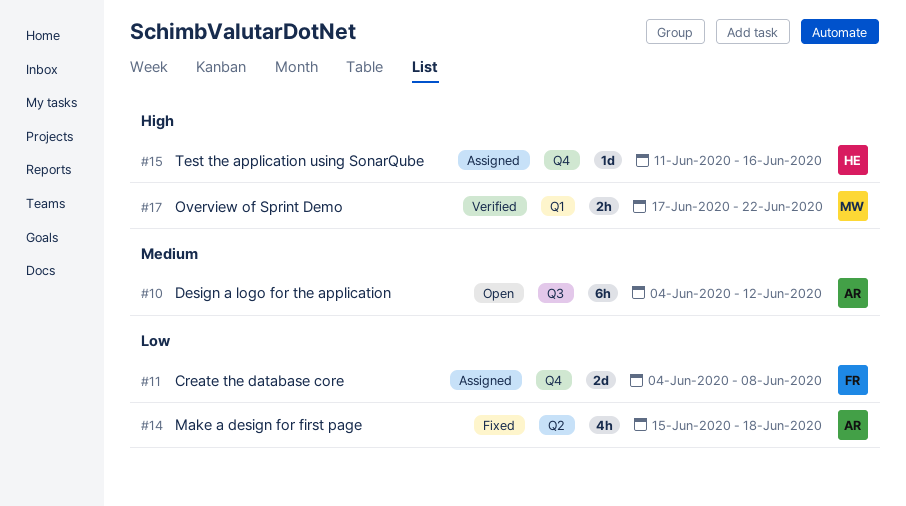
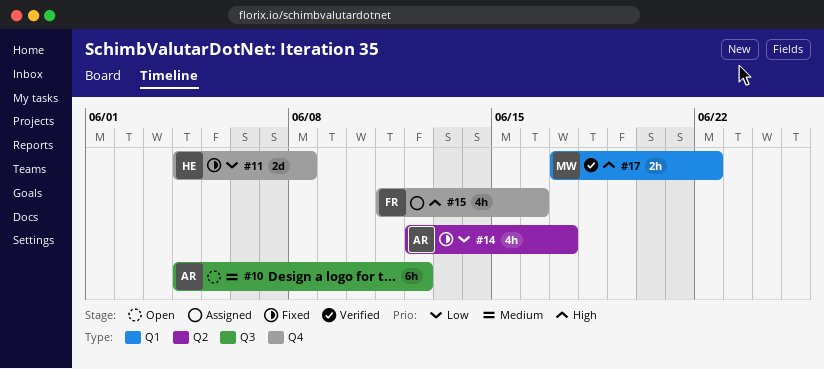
#11, status: Assigned -> Fixed
#11, owner: FR -> HE
#14, start: Jun 15 -> Jun 12
#14, due: Jun 18 -> Jun 17
#15, owner: HE -> FR
#15, estimate: 1d -> 4h

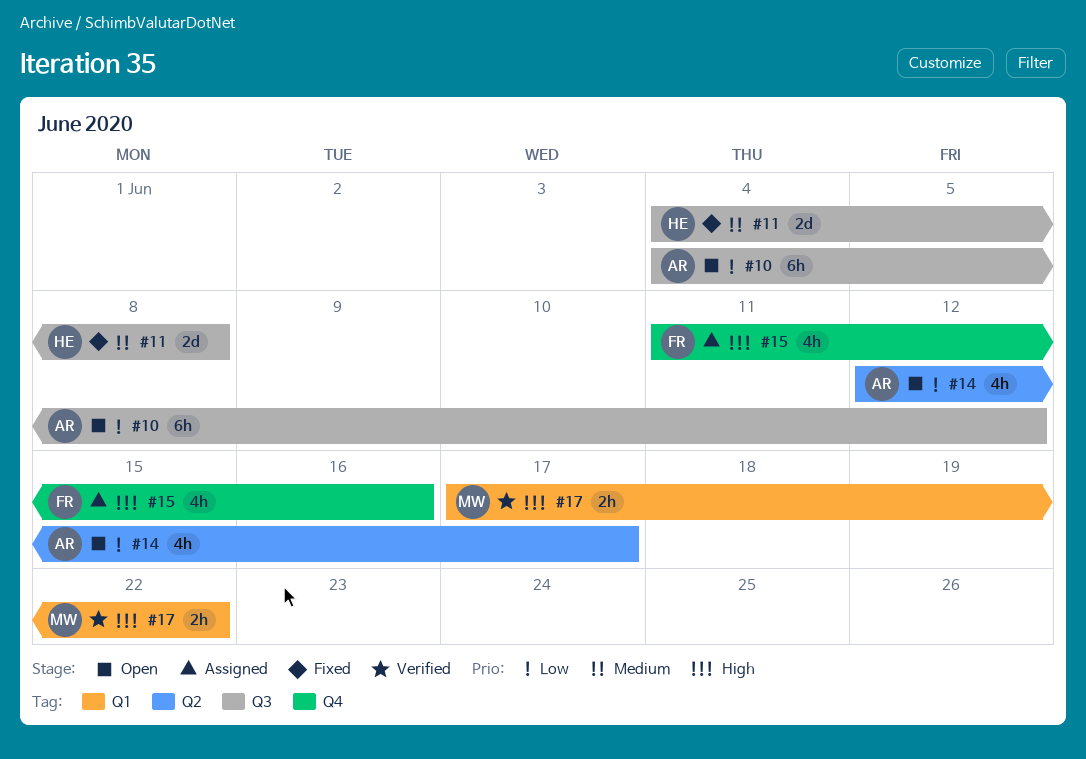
#10, priority: Medium -> Low
#11, priority: Low -> Medium
#11, label: Q4 -> Q3
#14, status: Fixed -> Open

